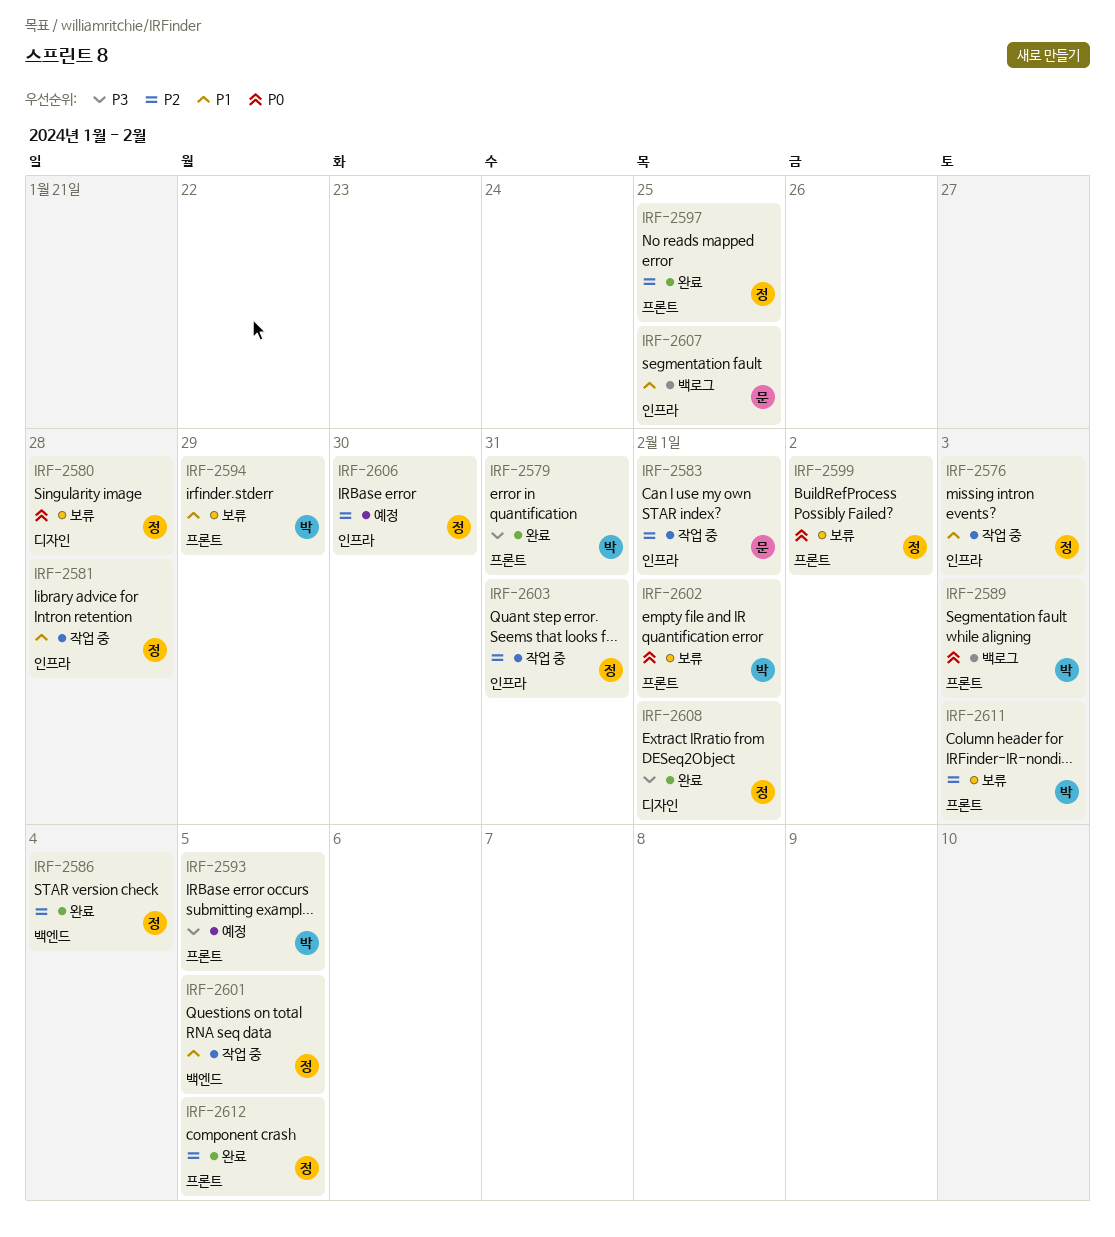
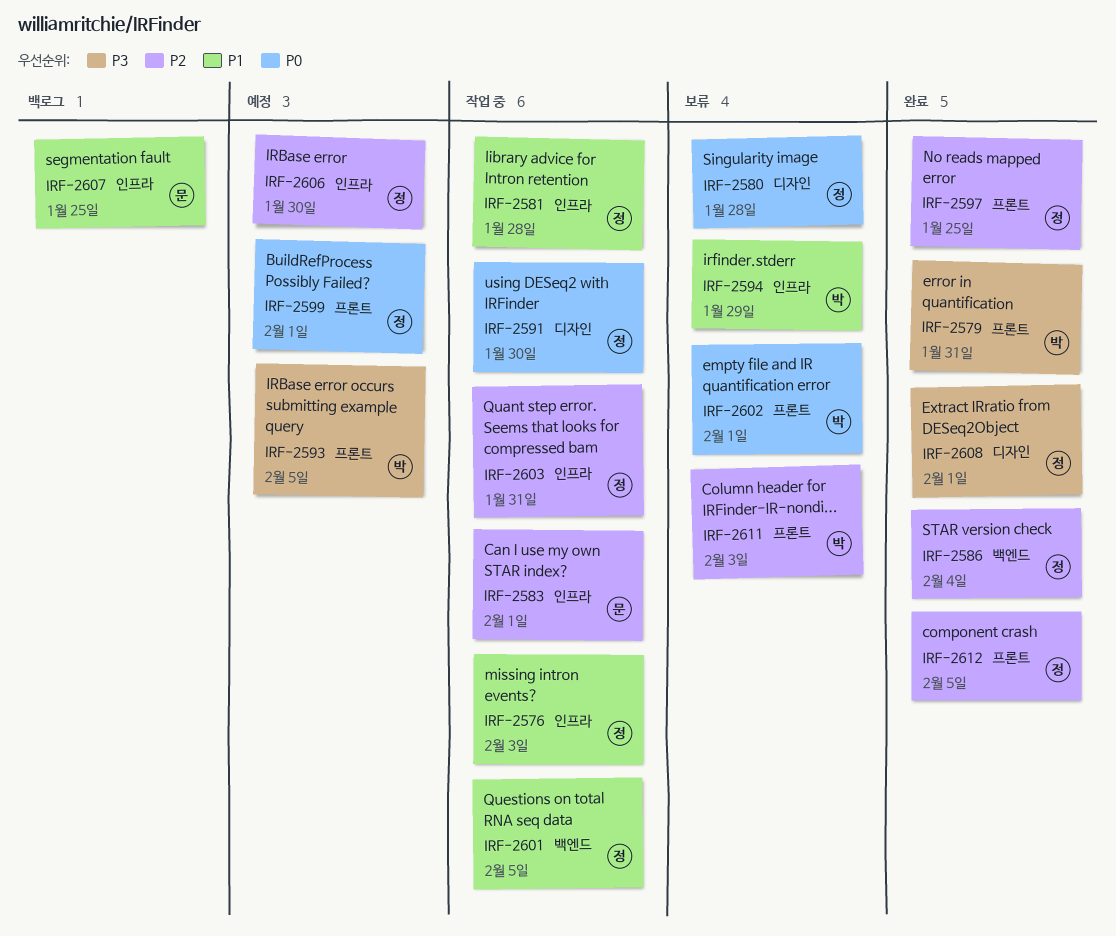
IRF-2589: present -> none
IRF-2591: none -> present
IRF-2594, label: 프론트 -> 인프라
IRF-2599, status: 보류 -> 예정
IRF-2599, due: Feb 2 -> Feb 1

